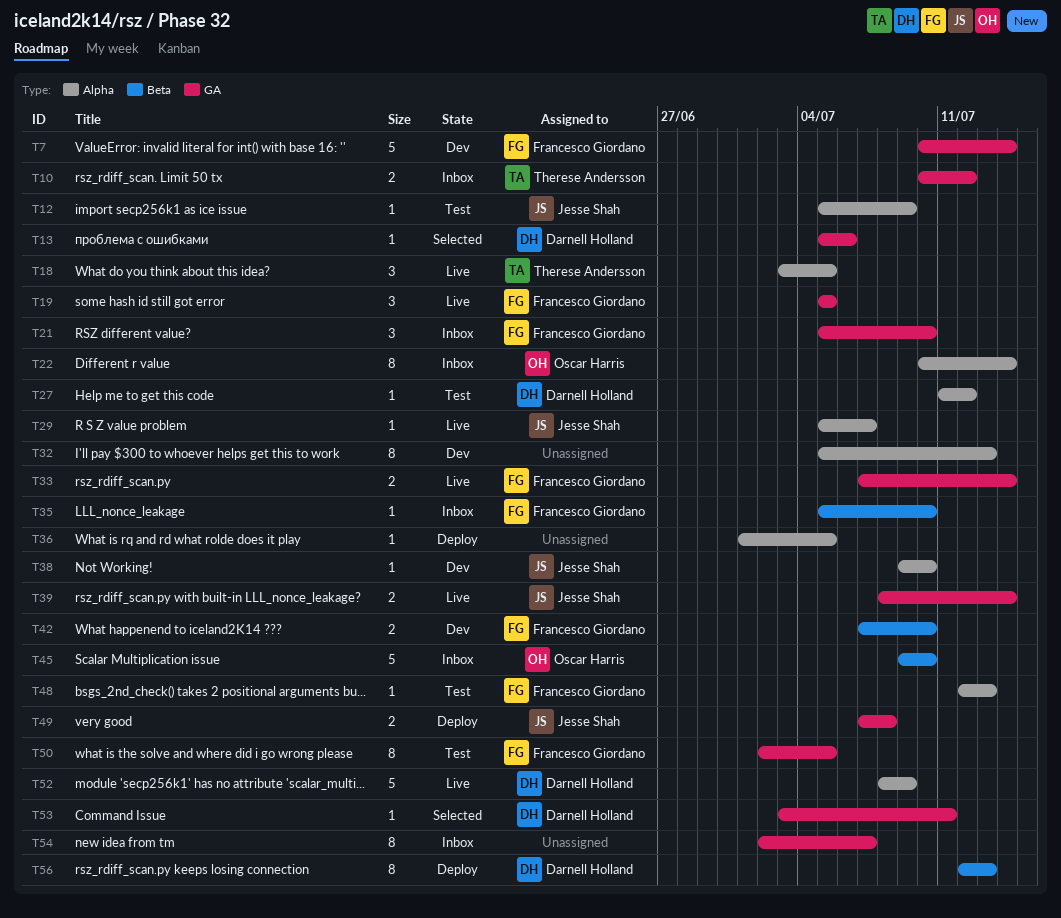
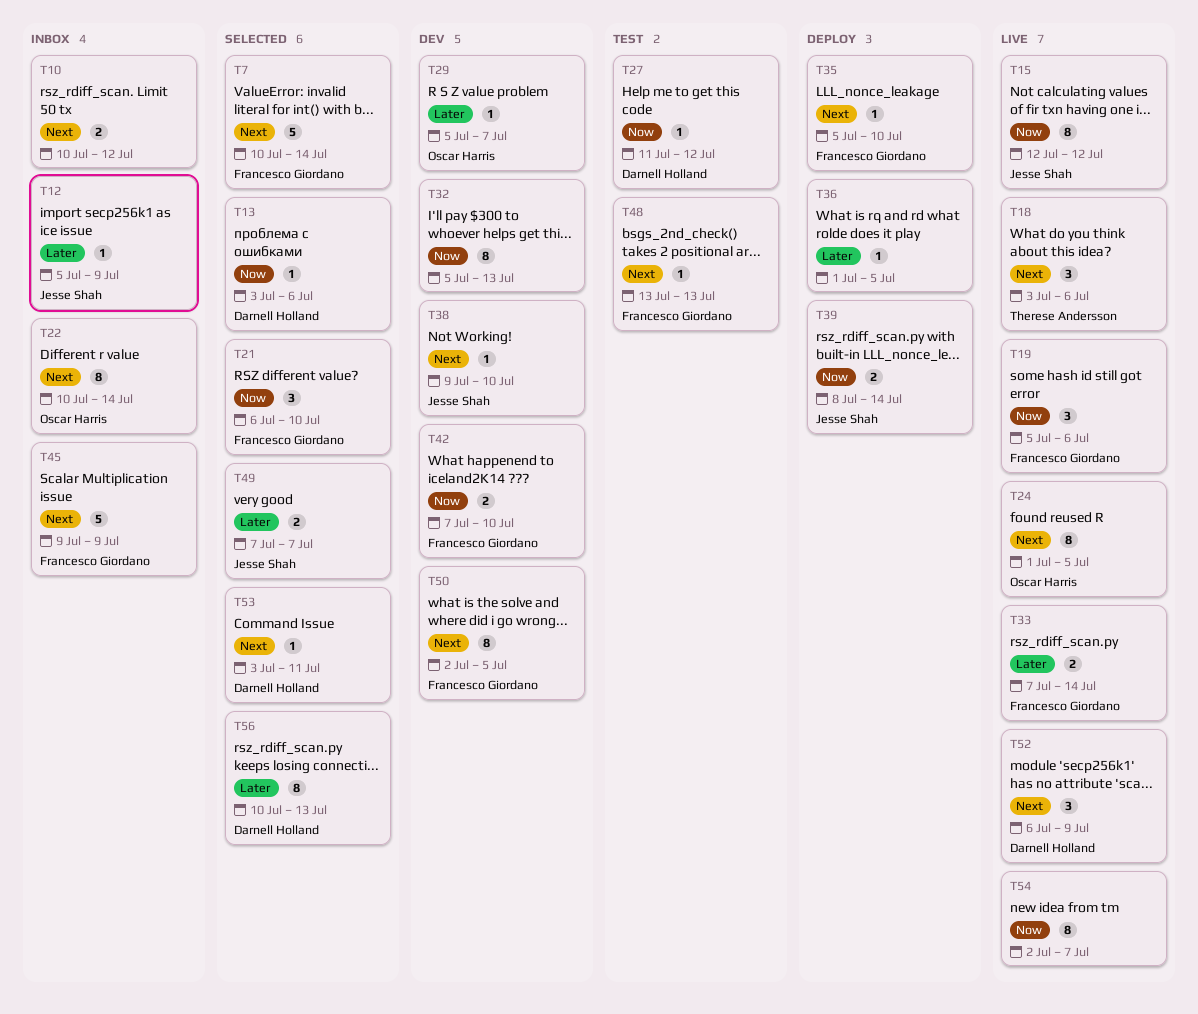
T7, status: Dev -> Selected
T10, owner: Therese Andersson -> none
T12, status: Test -> Inbox
T13, start: Jul 5 -> Jul 3
T15: none -> present
T18, due: Jul 5 -> Jul 6
T19, due: Jul 5 -> Jul 6
T21, status: Inbox -> Selected
T21, start: Jul 5 -> Jul 6
T24: none -> present
T29, status: Live -> Dev
T29, owner: Jesse Shah -> Oscar Harris
T35, status: Inbox -> Deploy
T39, status: Live -> Deploy
T45, owner: Oscar Harris -> Francesco Giordano
T45, due: Jul 10 -> Jul 9
T48, start: Jul 12 -> Jul 13
T49, status: Deploy -> Selected
T49, due: Jul 8 -> Jul 7
T50, status: Test -> Dev
T52, estimate: 5 -> 3
T52, start: Jul 8 -> Jul 6
T54, status: Inbox -> Live
T56, status: Deploy -> Selected
T56, start: Jul 12 -> Jul 10

